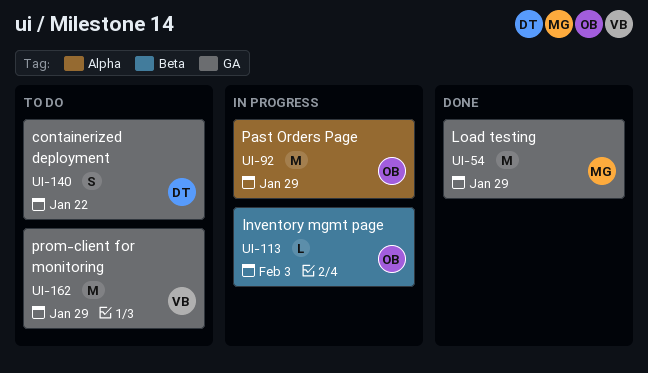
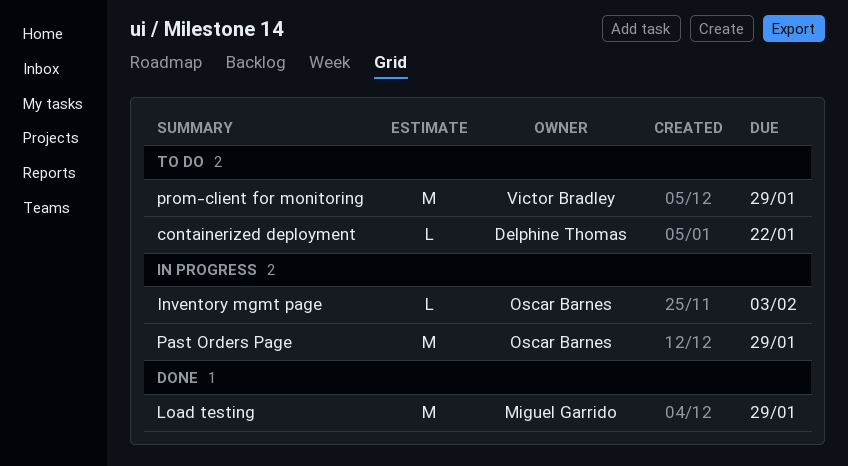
containerized deployment, estimate: S -> L

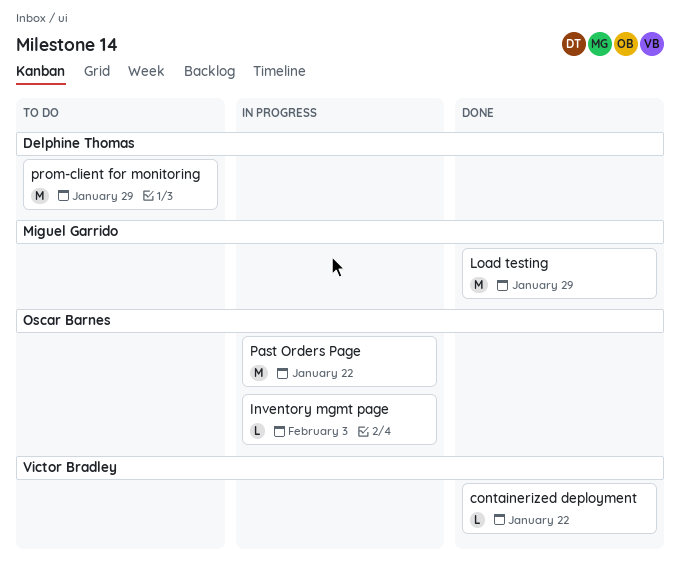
containerized deployment, status: To do -> Done
containerized deployment, owner: Delphine Thomas -> Victor Bradley
Past Orders Page, due: Jan 29 -> Jan 22
prom-client for monitoring, owner: Victor Bradley -> Delphine Thomas

